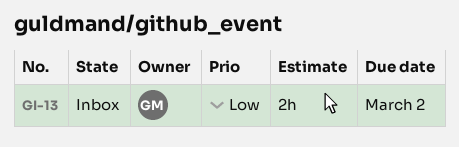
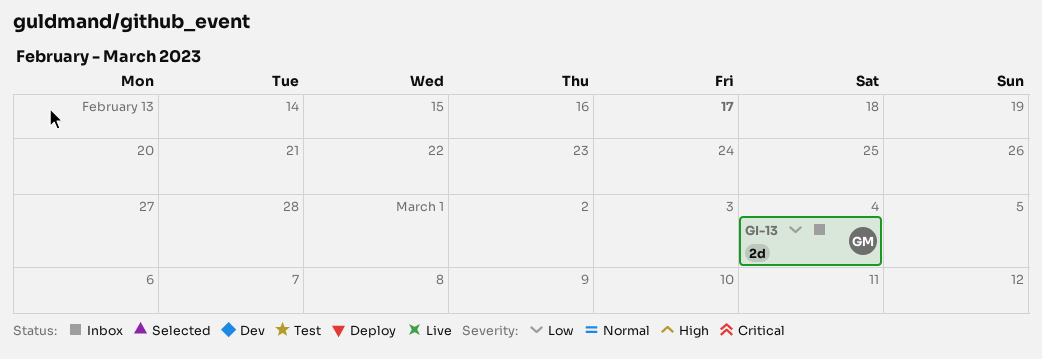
GI-13, estimate: 2h -> 2d
GI-13, due: Mar 2 -> Mar 4

